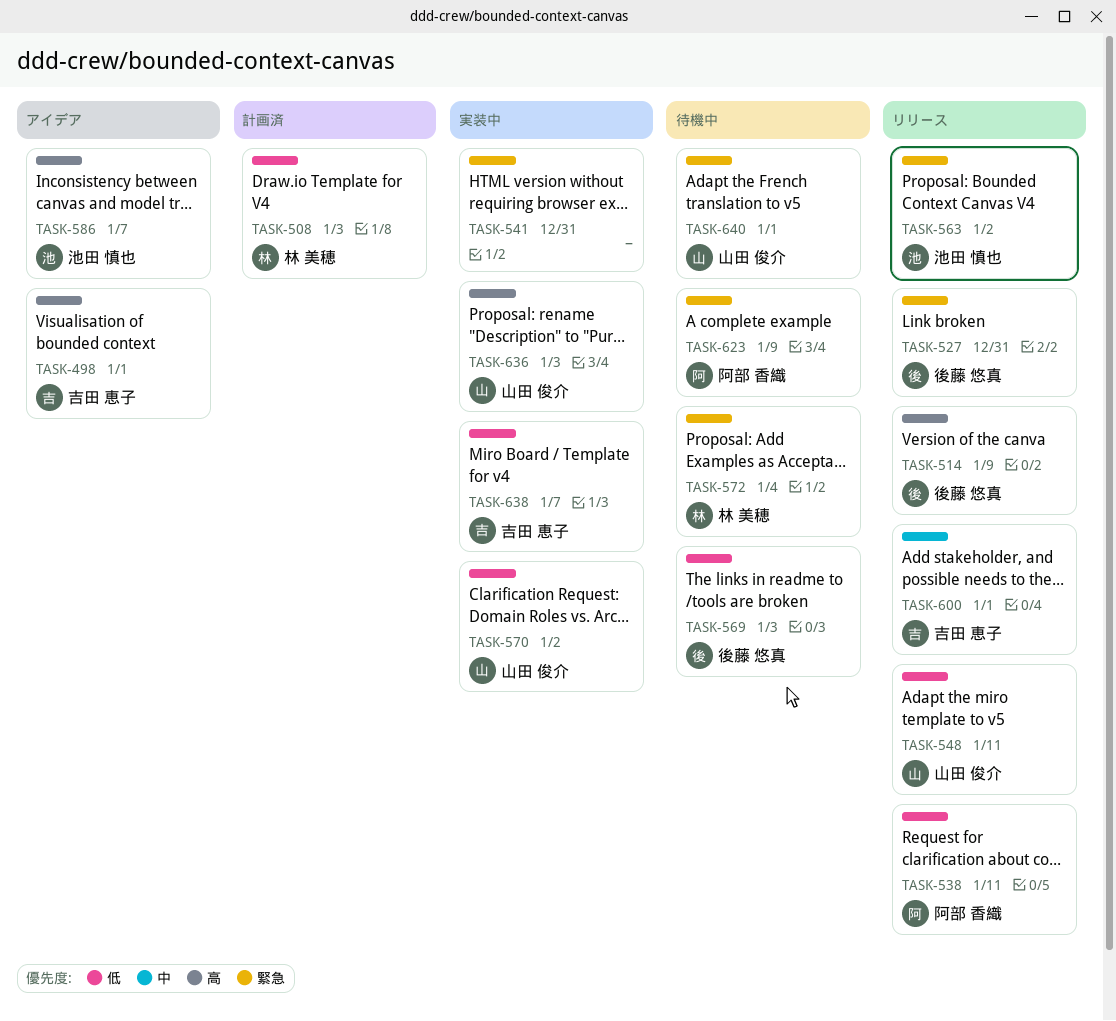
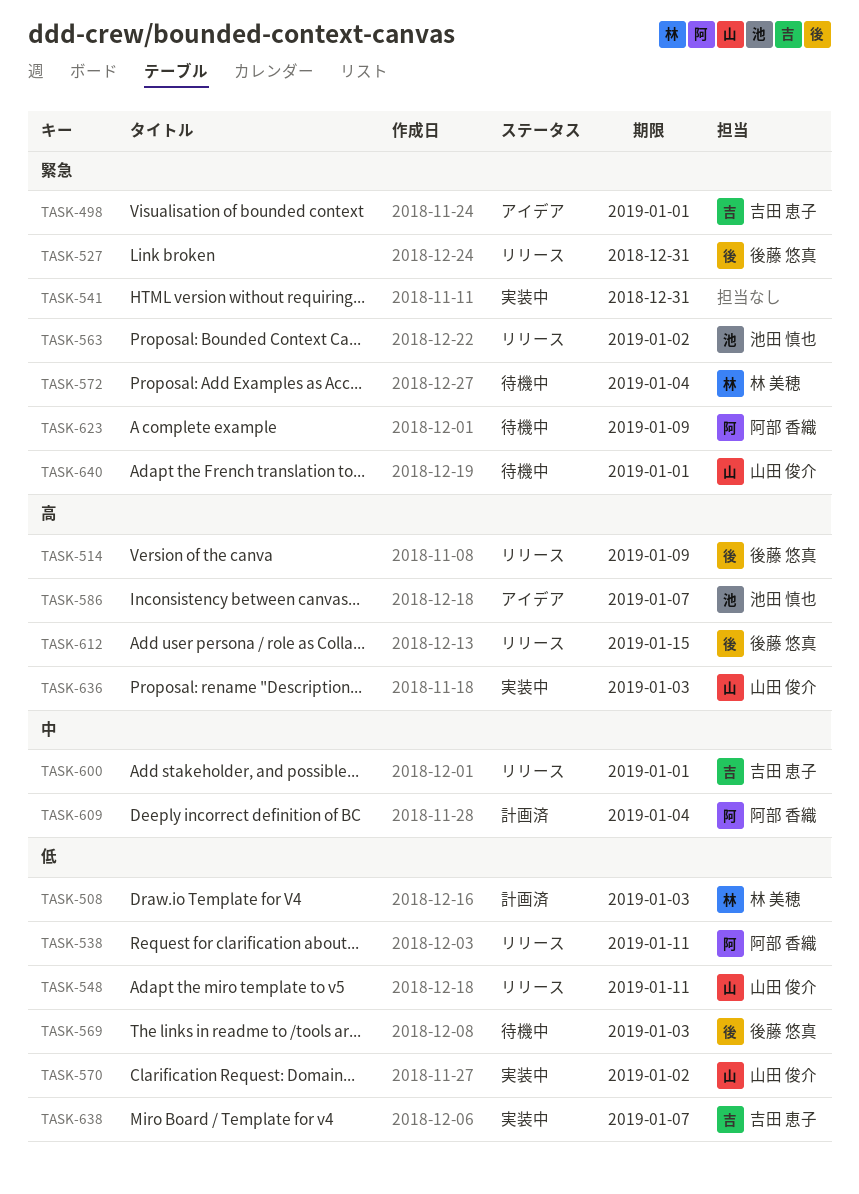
TASK-498, priority: 高 -> 緊急
TASK-609: none -> present
TASK-612: none -> present

